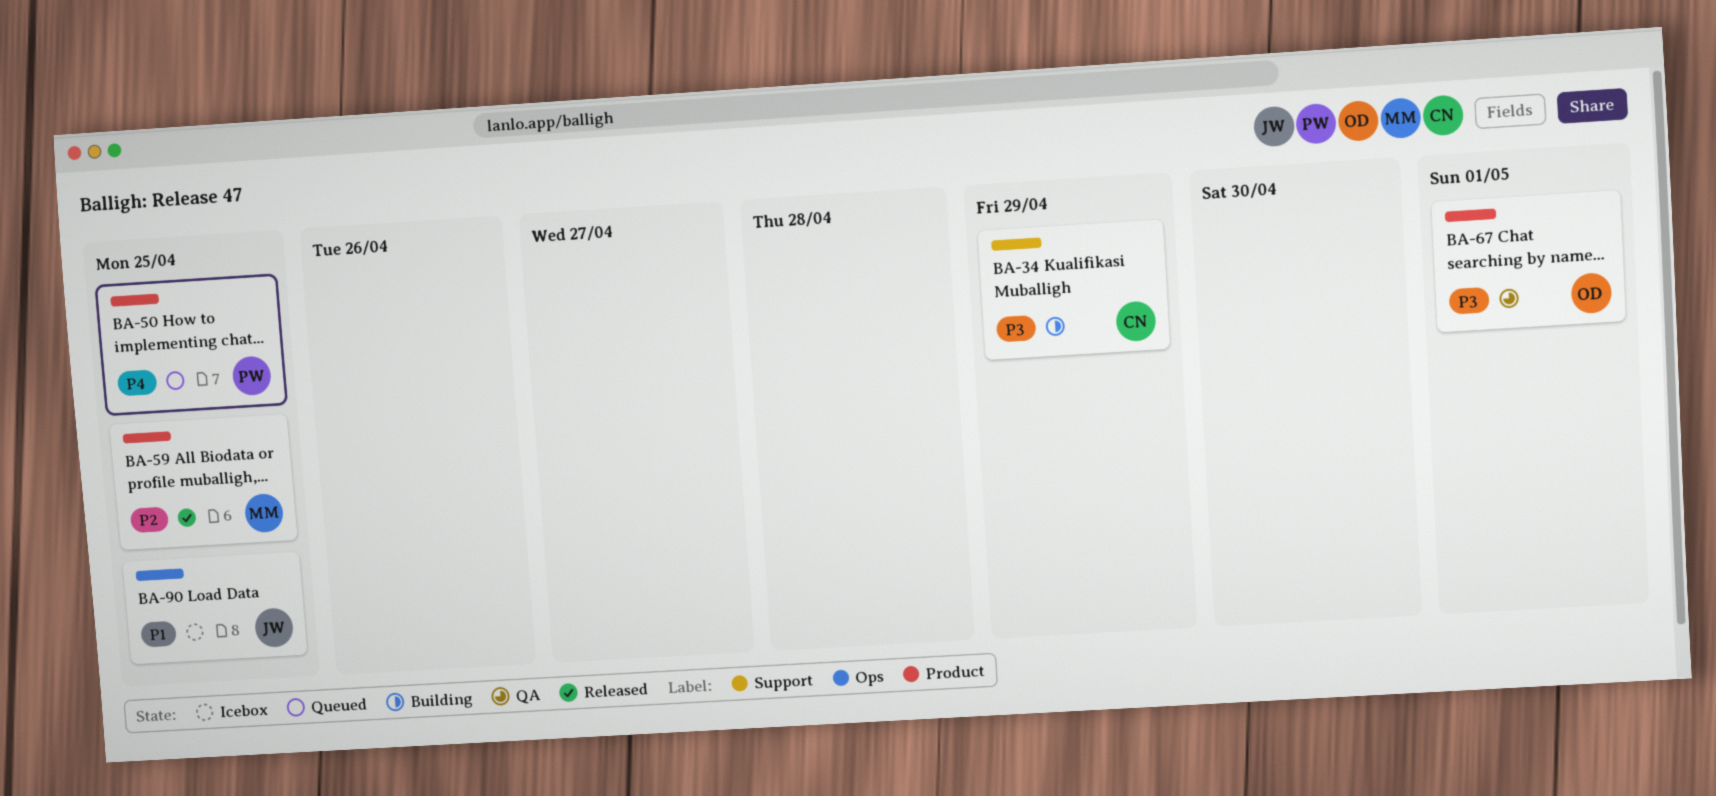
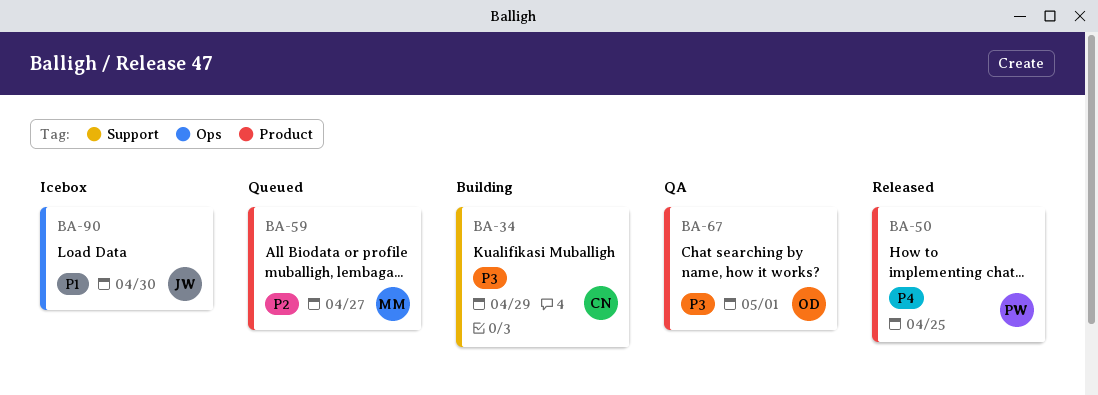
BA-50, status: Queued -> Released
BA-59, status: Released -> Queued
BA-59, due: Apr 25 -> Apr 27
BA-90, due: Apr 25 -> Apr 30

